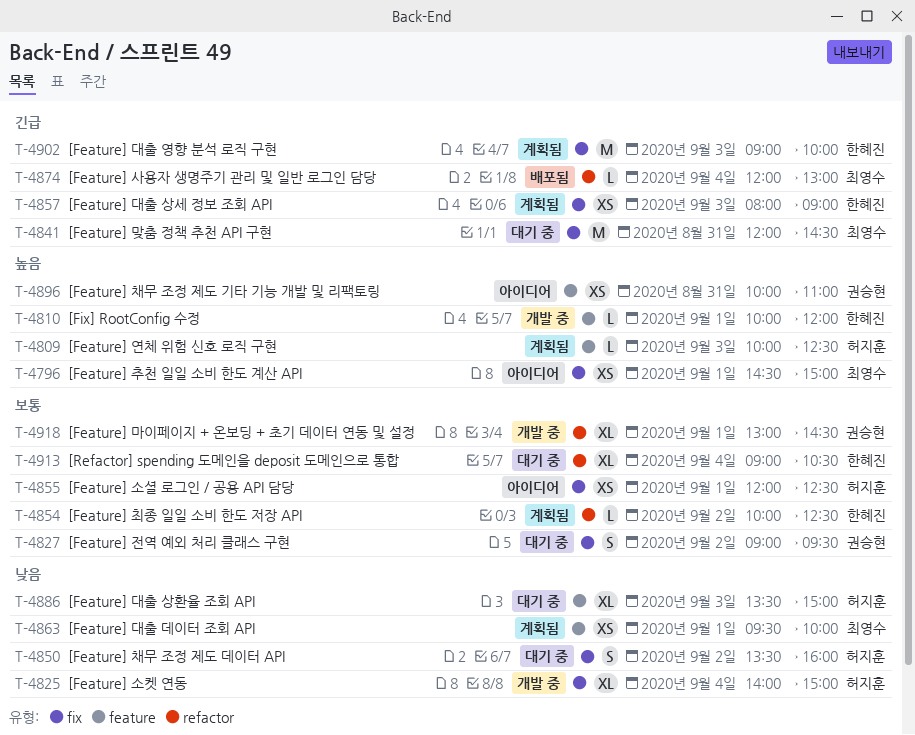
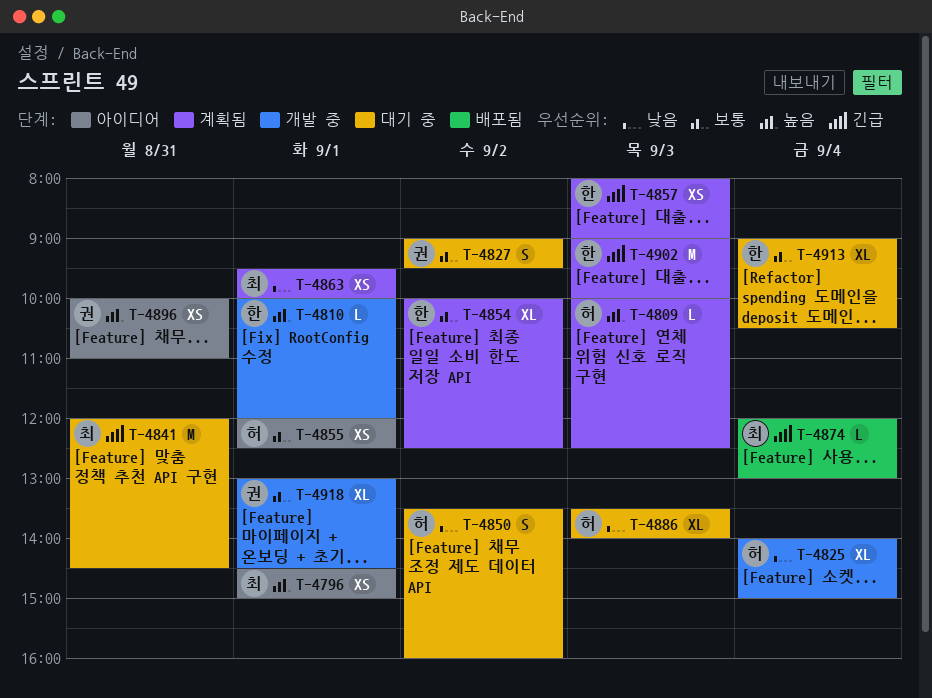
T-4854, estimate: L -> XL
T-4886, ends: 15:00 -> 14:00

